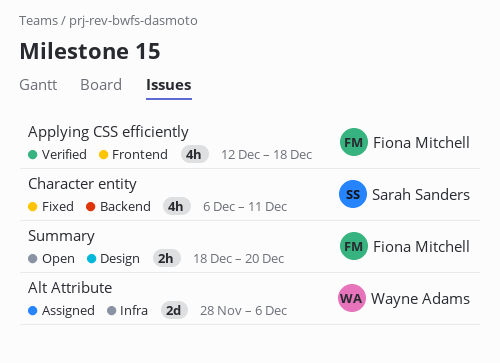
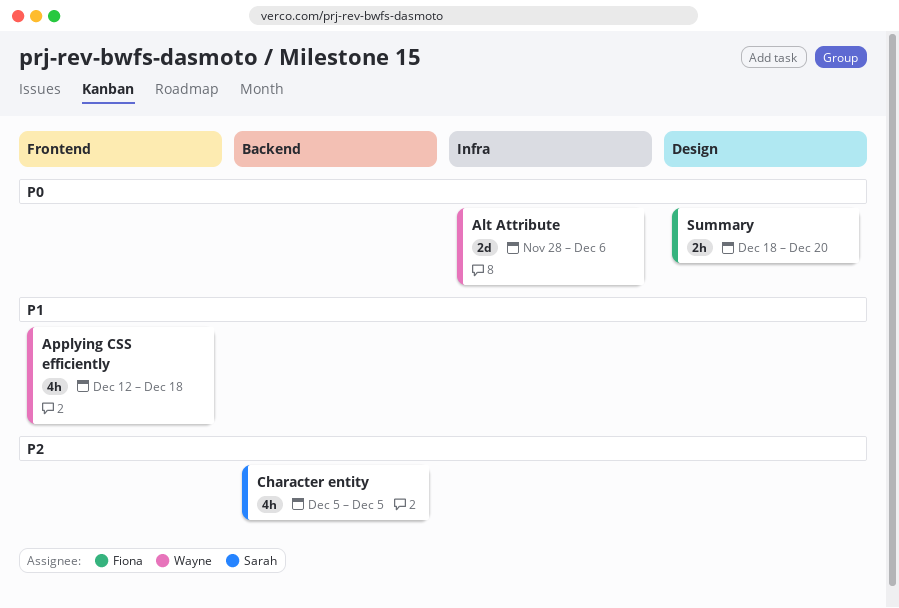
Applying CSS efficiently, owner: Fiona Mitchell -> Wayne Adams
Character entity, start: Dec 6 -> Dec 5
Character entity, due: Dec 11 -> Dec 5

